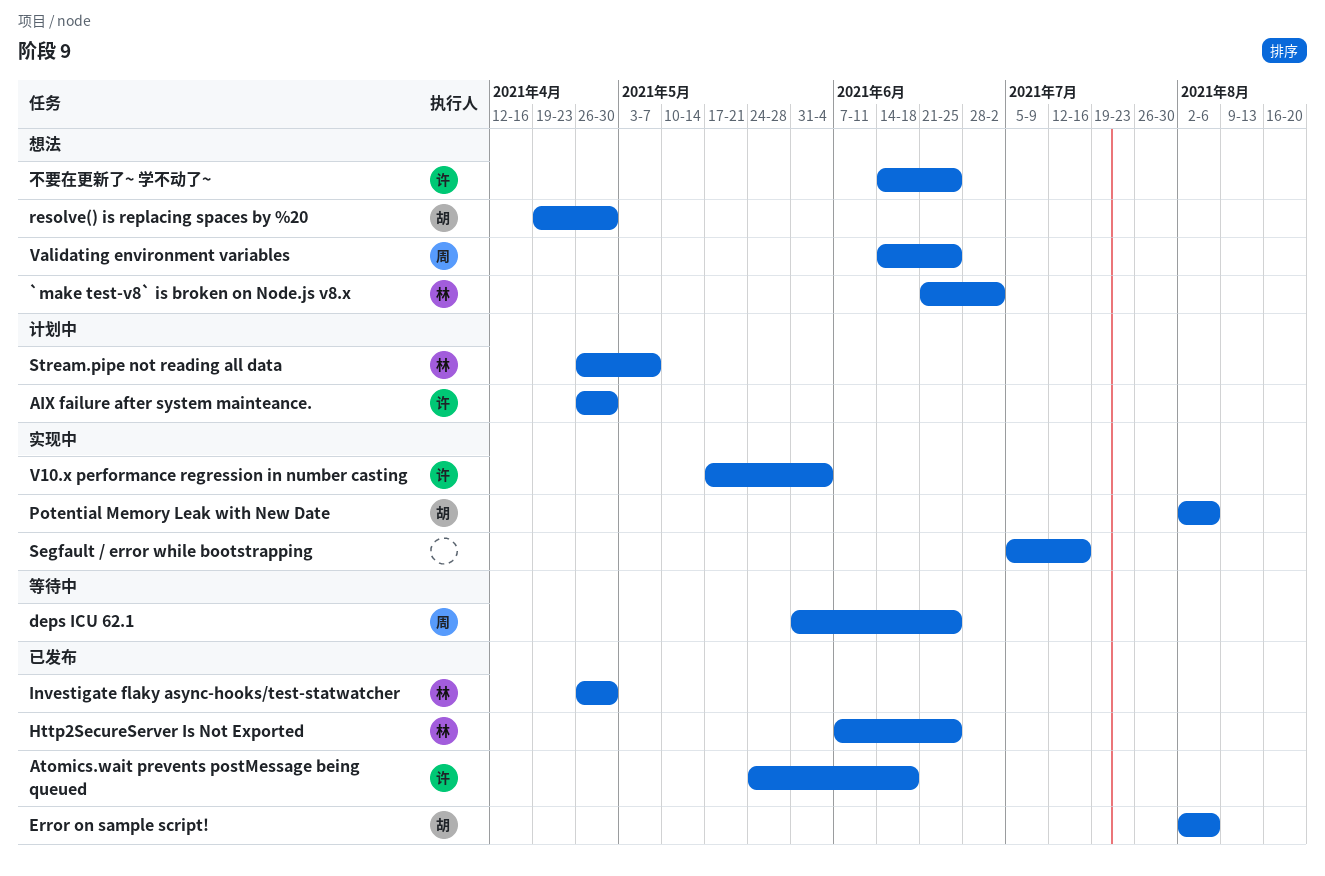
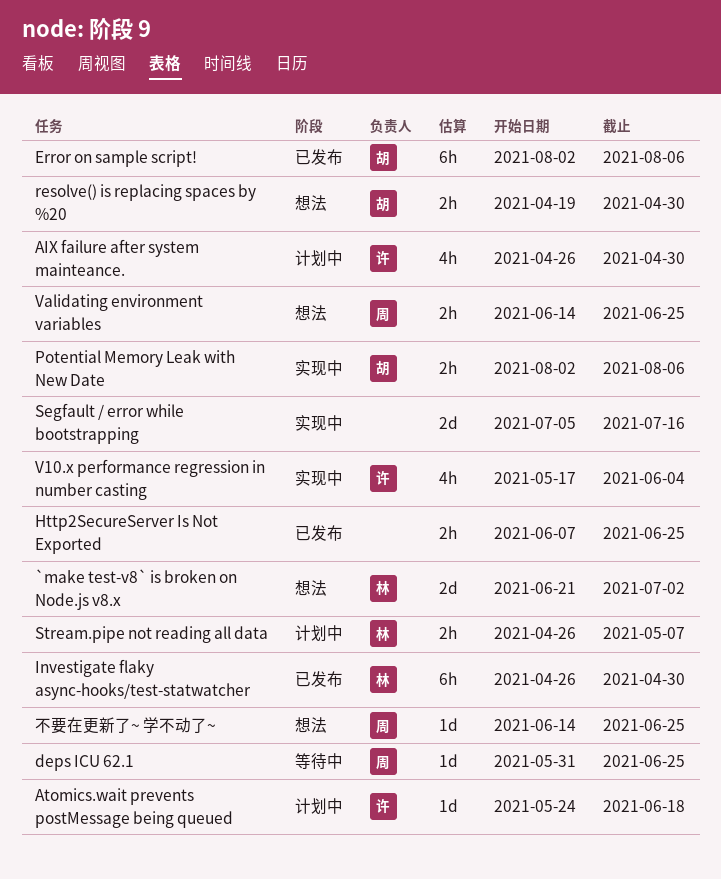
Atomics.wait prevents postMessage being queued, status: 已发布 -> 计划中
Http2SecureServer Is Not Exported, owner: 林 -> none
不要在更新了~ 学不动了~, owner: 许 -> 周

